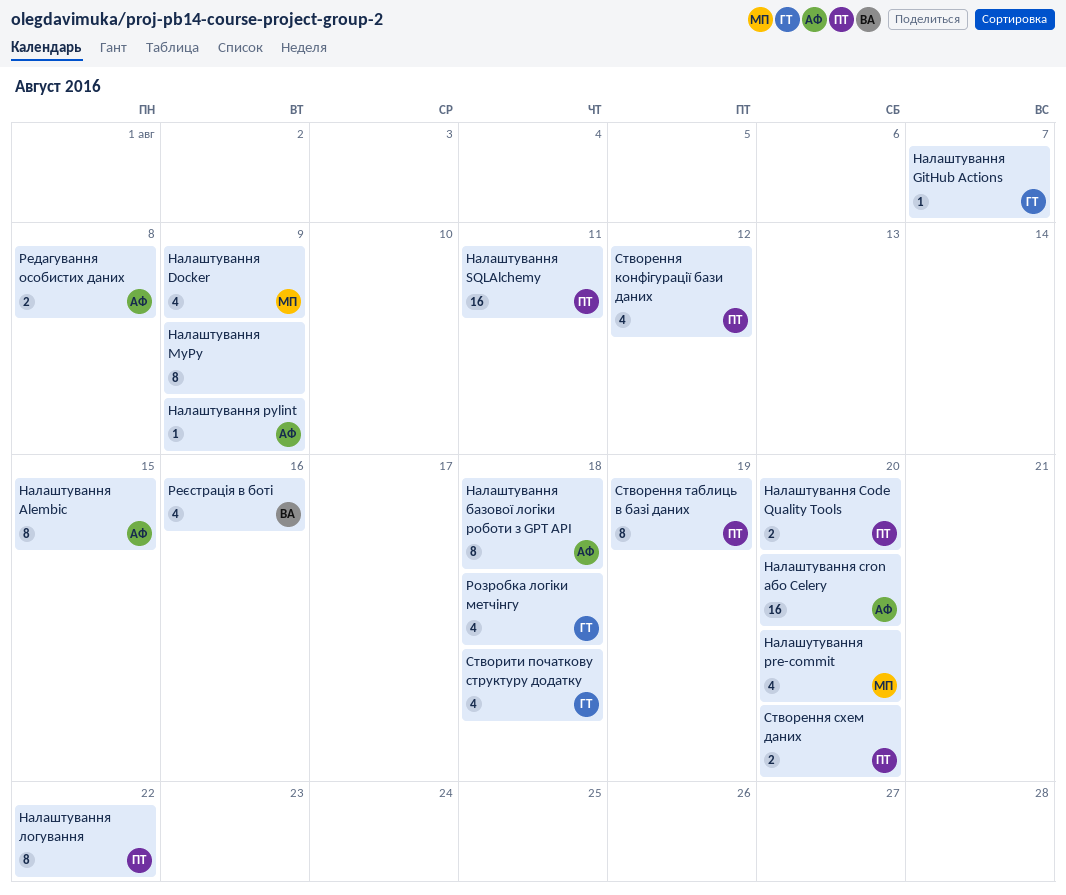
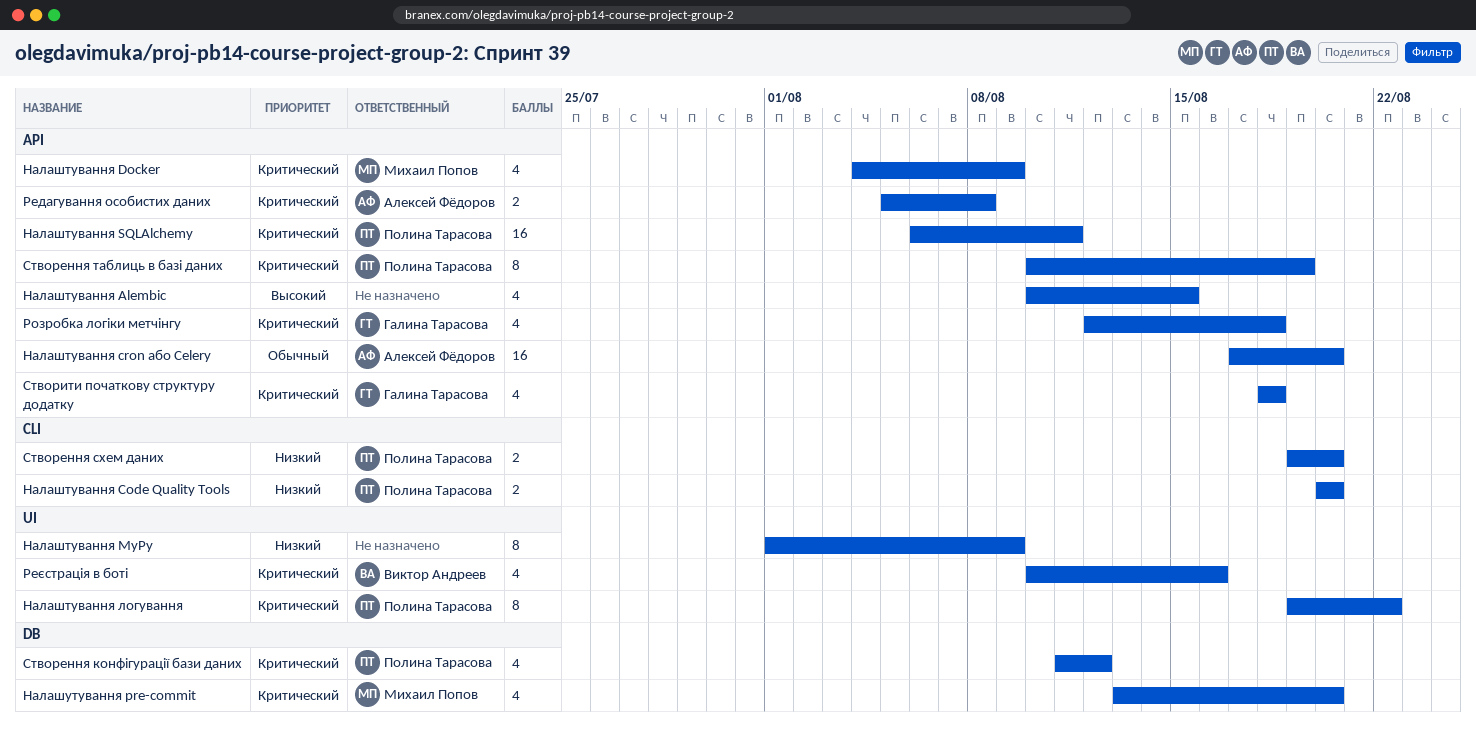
Налаштування Alembic, owner: Алексей Фёдоров -> none
Налаштування Alembic, estimate: 8 -> 4
Налаштування GitHub Actions: present -> none
Налаштування pylint: present -> none
Налаштування базової логіки роботи з GPT API: present -> none

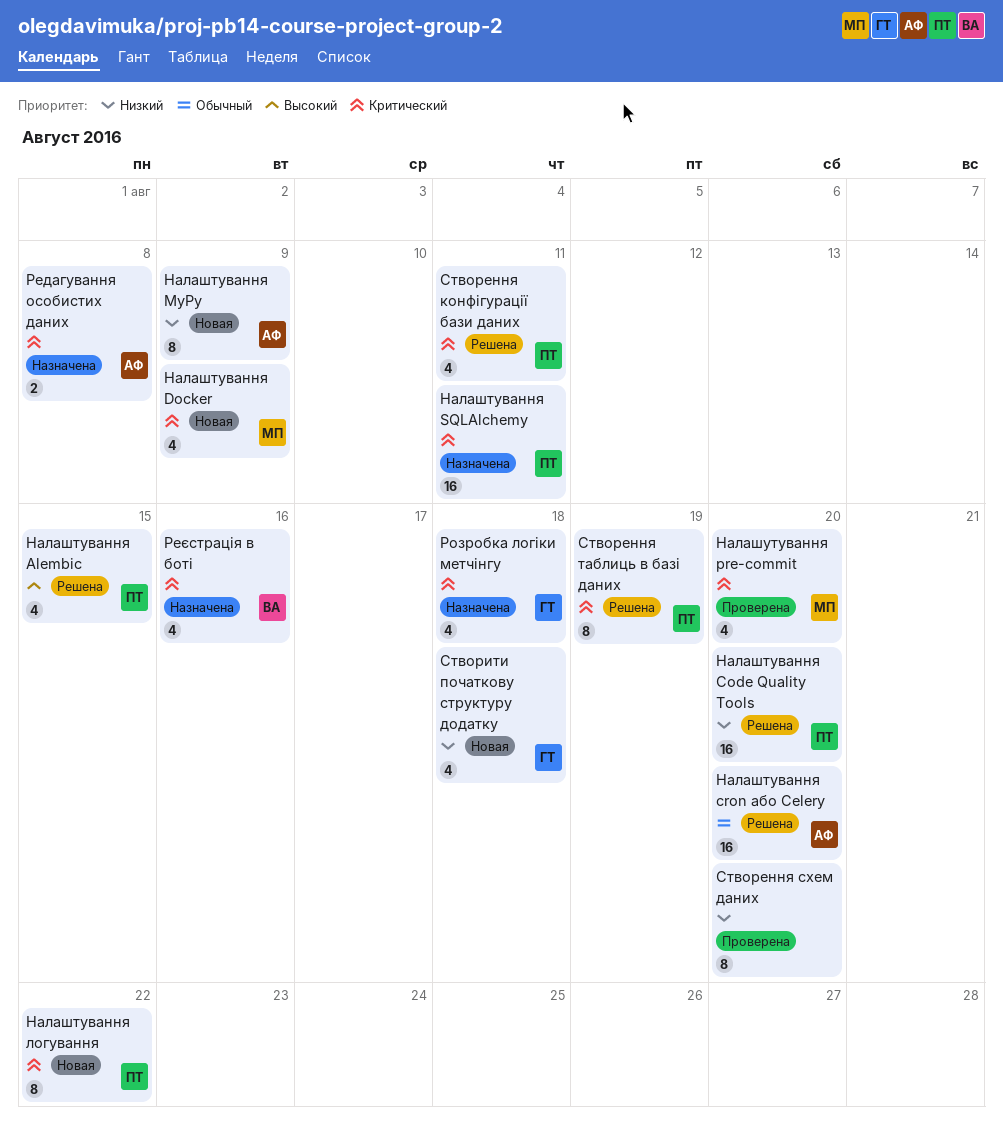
Налаштування Alembic, owner: none -> Полина Тарасова
Налаштування Code Quality Tools, estimate: 2 -> 16
Налаштування MyPy, owner: none -> Алексей Фёдоров
Створення конфігурації бази даних, due: Aug 12 -> Aug 11
Створення схем даних, owner: Полина Тарасова -> none
Створення схем даних, estimate: 2 -> 8
Створити початкову структуру додатку, priority: Критический -> Низкий

